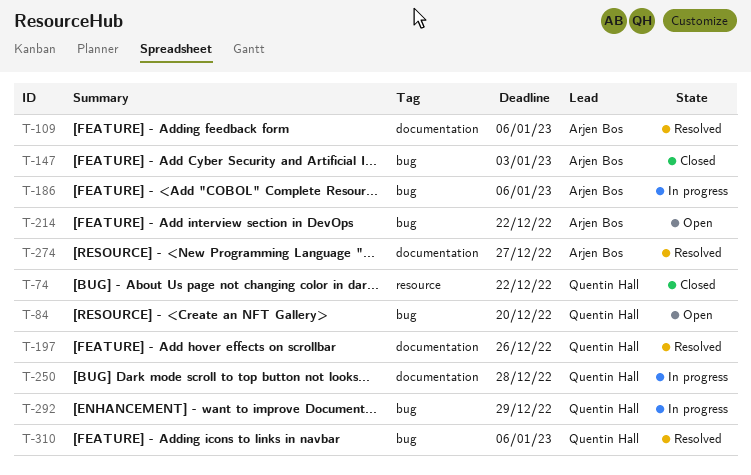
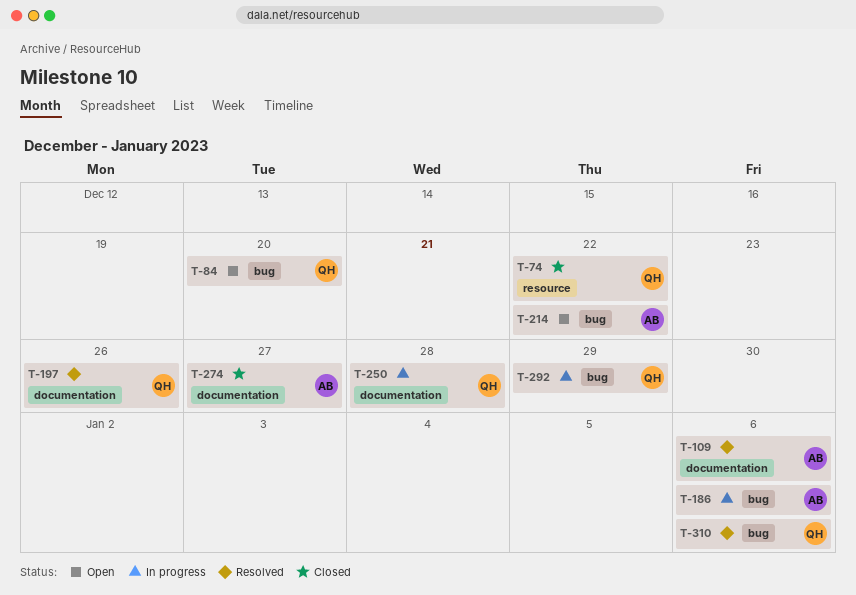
T-147: present -> none
T-274, status: Resolved -> Closed

